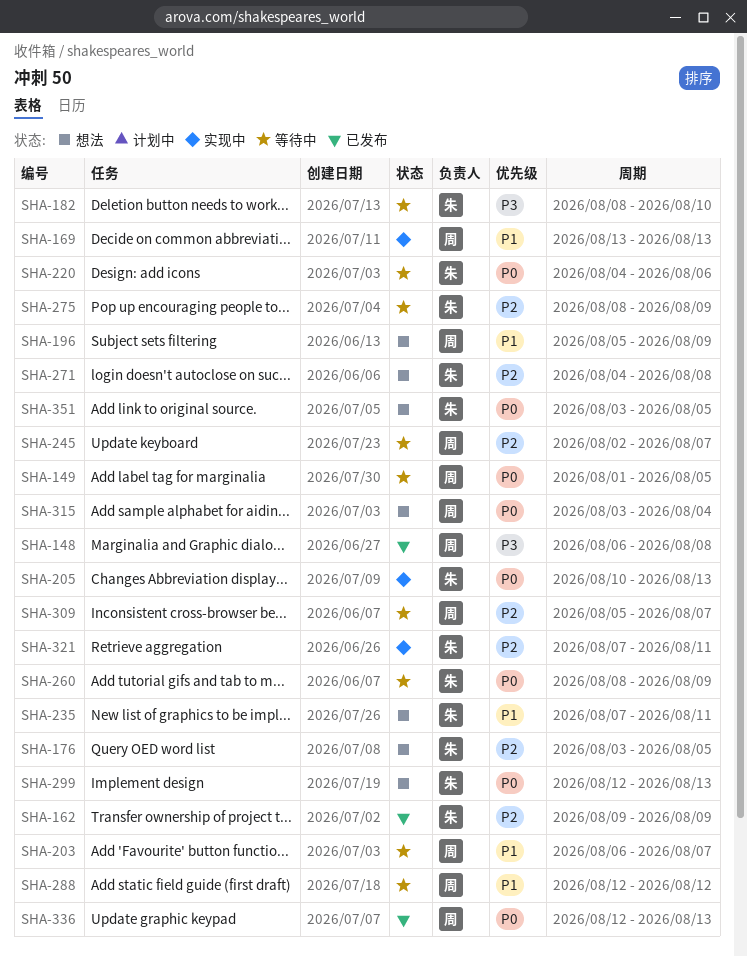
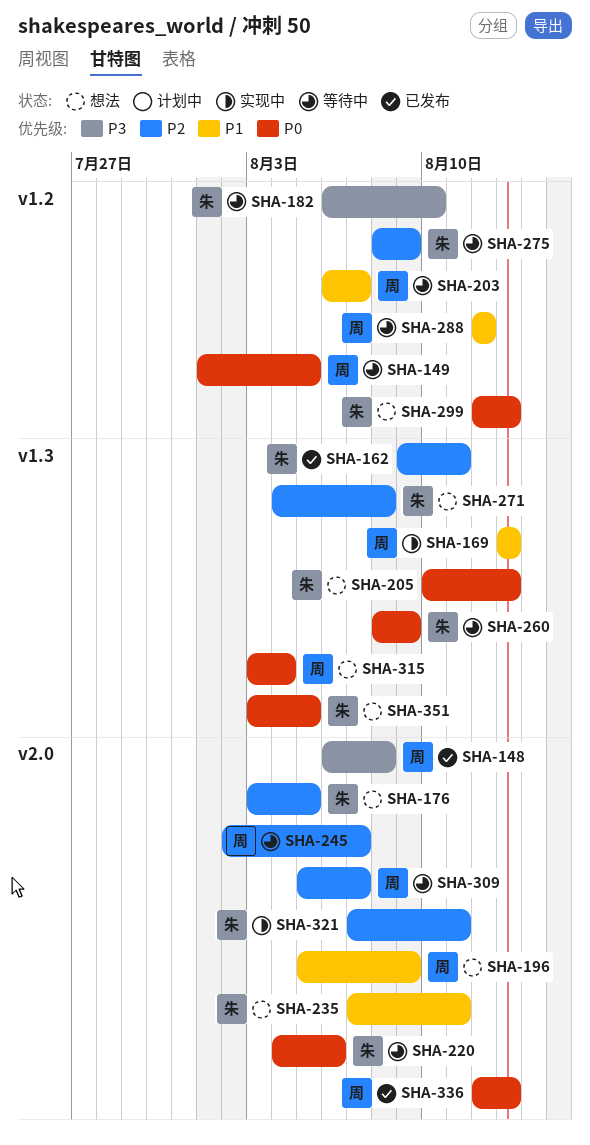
SHA-162, due: Aug 9 -> Aug 11
SHA-182, start: Aug 8 -> Aug 6
SHA-205, status: 实现中 -> 想法

